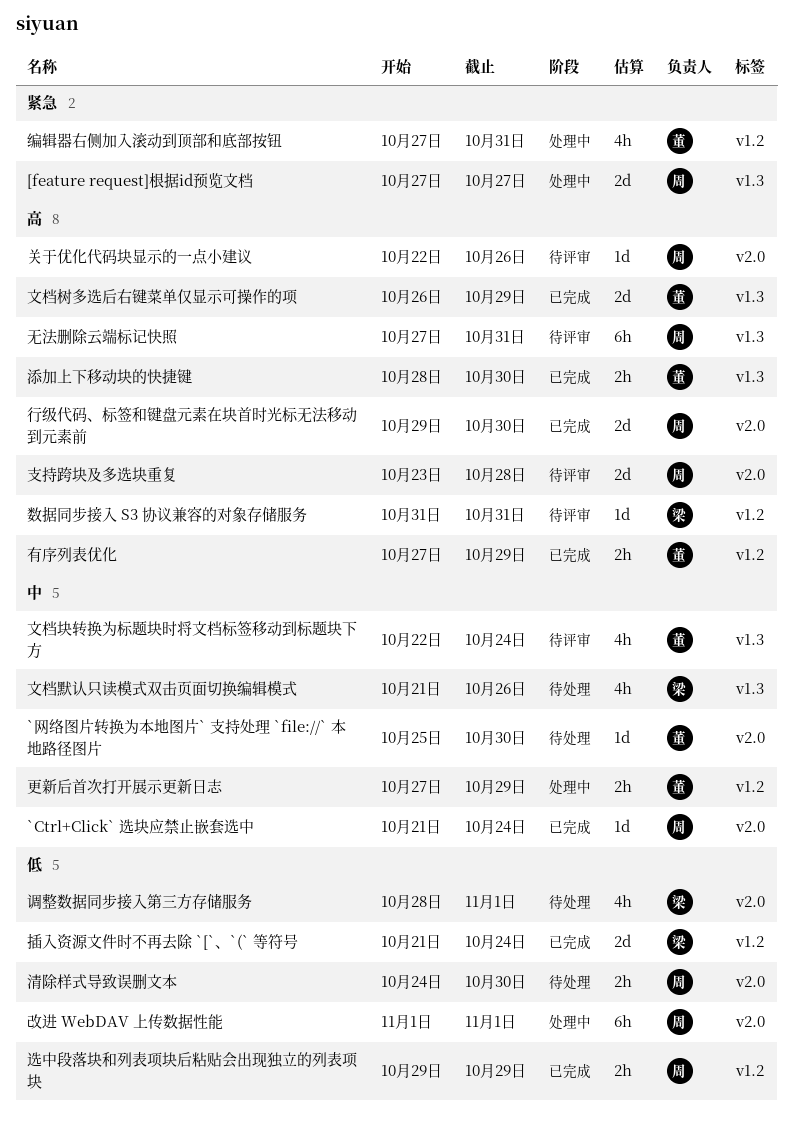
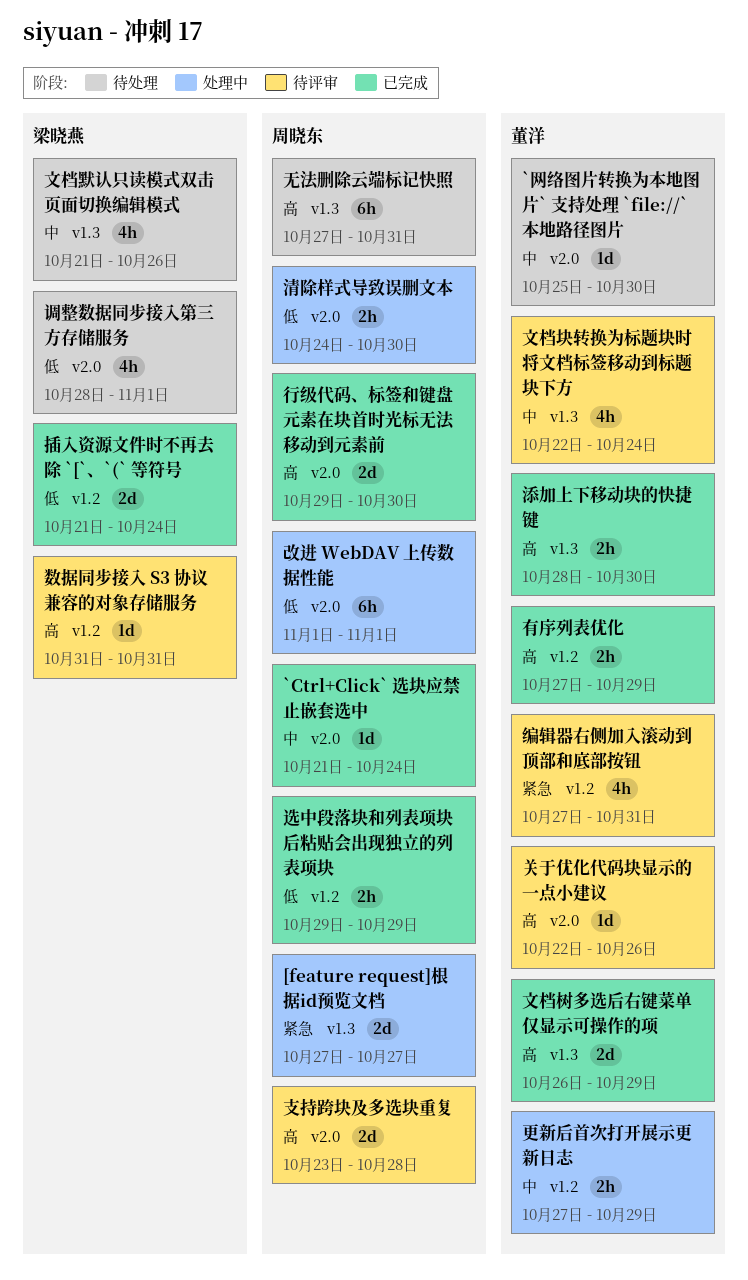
关于优化代码块显示的一点小建议, owner: 周晓东 -> 董洋
无法删除云端标记快照, status: 待评审 -> 待处理
清除样式导致误删文本, status: 待处理 -> 处理中
编辑器右侧加入滚动到顶部和底部按钮, status: 处理中 -> 待评审

